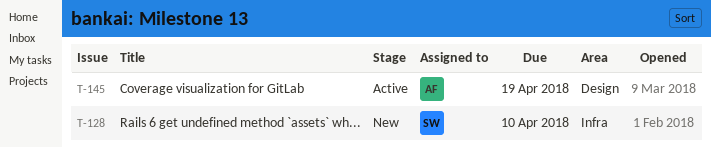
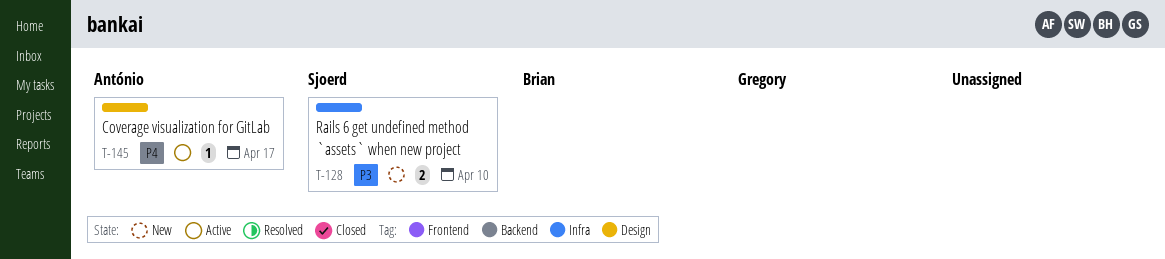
T-145, due: Apr 19 -> Apr 17

